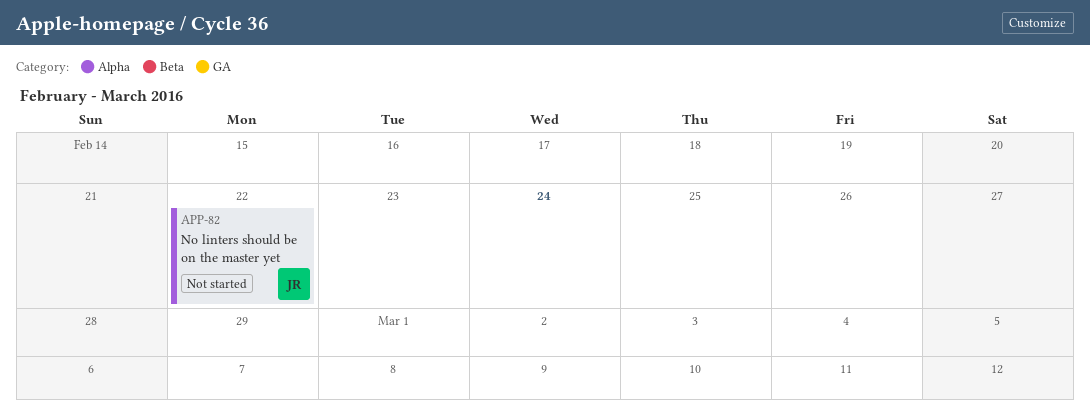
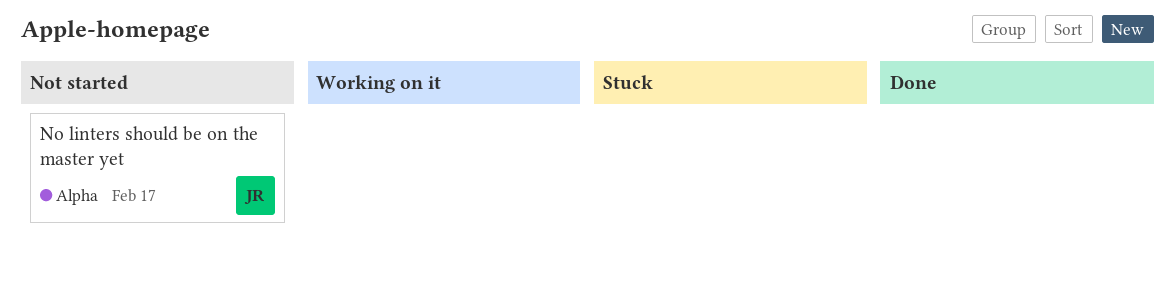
No linters should be on the master yet, due: Feb 22 -> Feb 17

